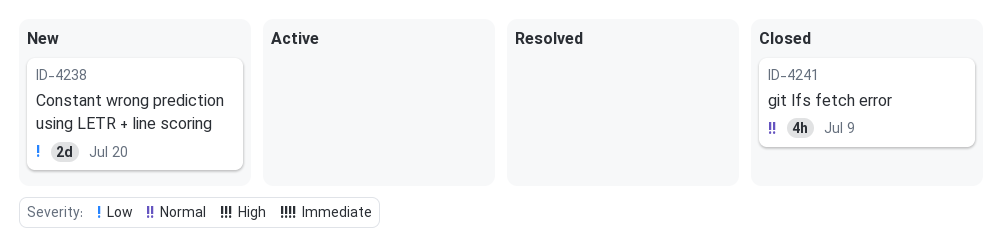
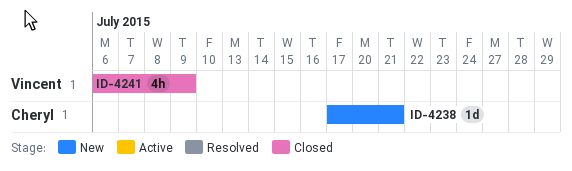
ID-4238, estimate: 2d -> 1d
ID-4238, due: Jul 20 -> Jul 21

